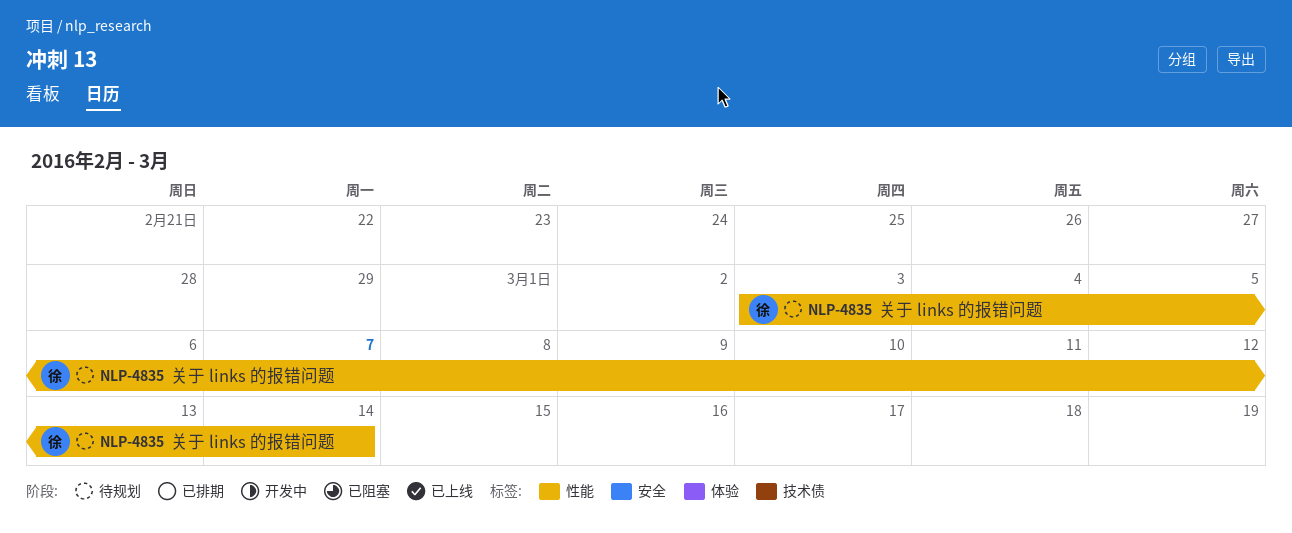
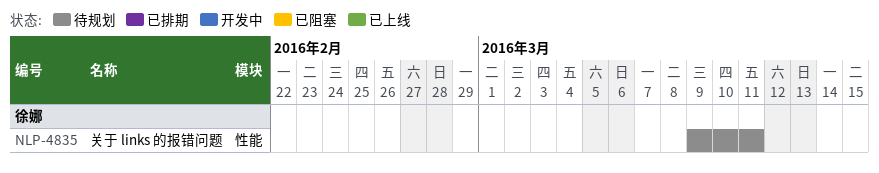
NLP-4835, start: Mar 3 -> Mar 9
NLP-4835, due: Mar 14 -> Mar 11

